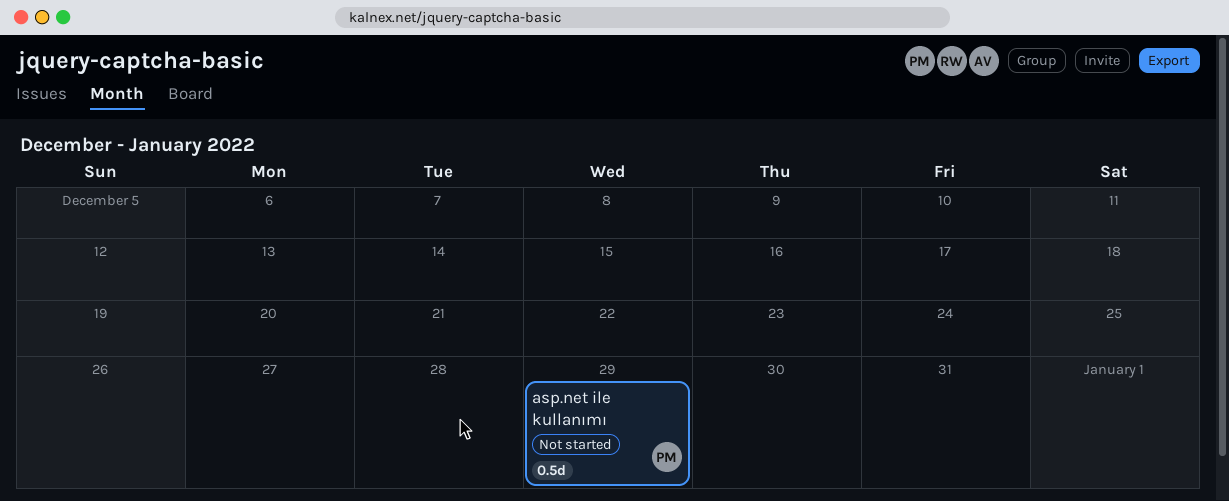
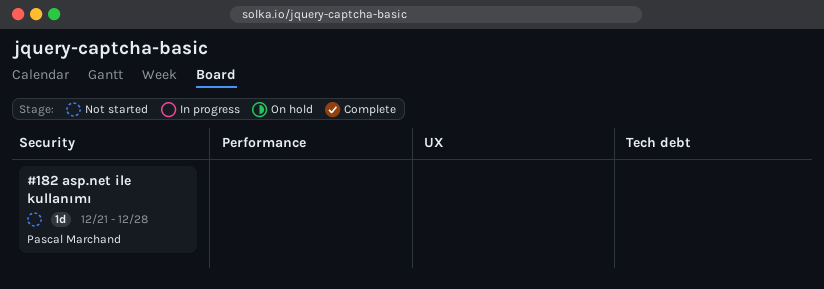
asp.net ile kullanımı, estimate: 0.5d -> 1d
asp.net ile kullanımı, due: Dec 29 -> Dec 28

